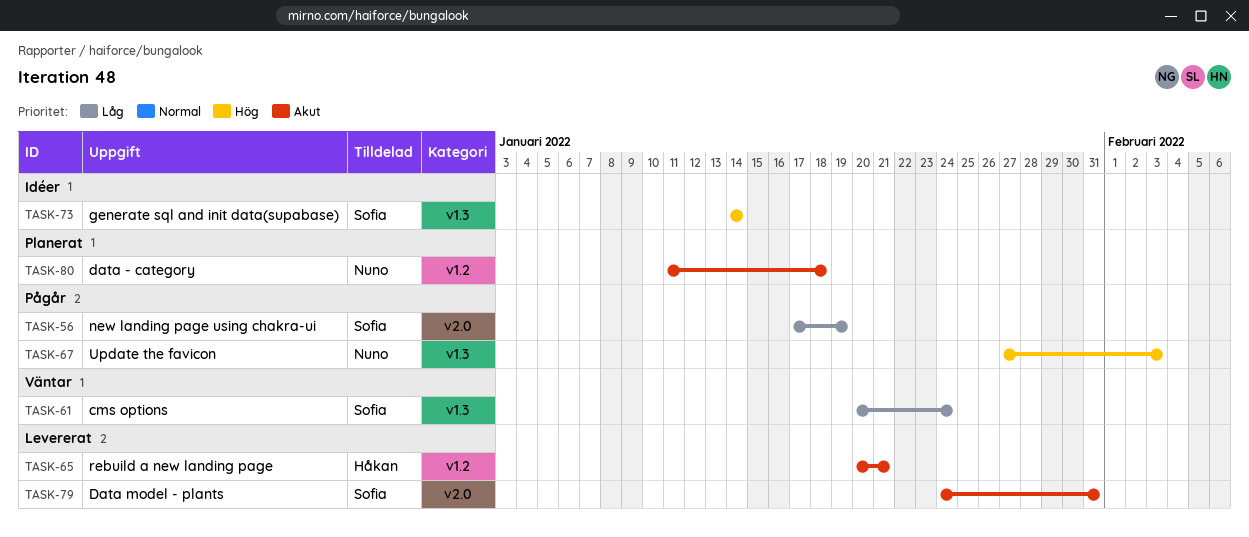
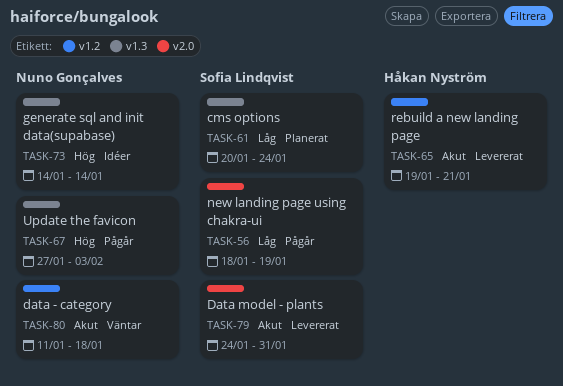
TASK-56, start: Jan 17 -> Jan 18
TASK-61, status: Väntar -> Planerat
TASK-65, start: Jan 20 -> Jan 19
TASK-73, owner: Sofia Lindqvist -> Nuno Gonçalves
TASK-80, status: Planerat -> Väntar

